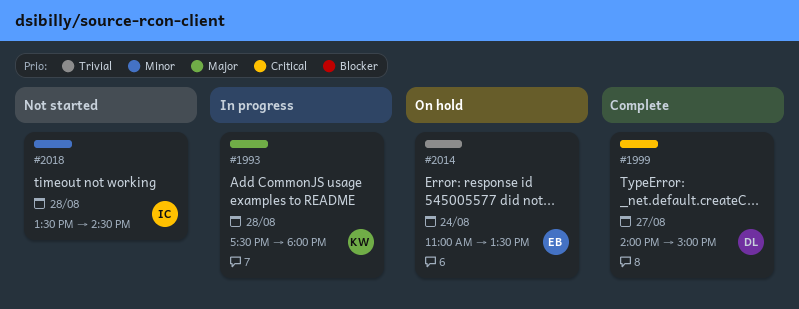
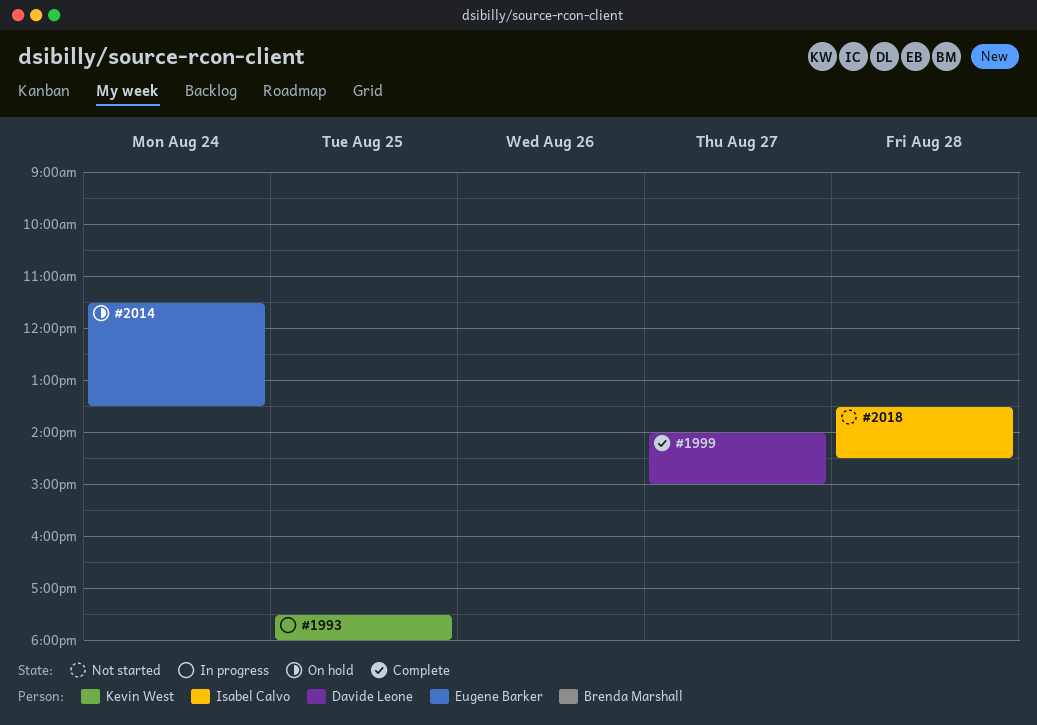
#1993, day: Aug 28 -> Aug 25
#2014, begins: 11:00 -> 11:30

